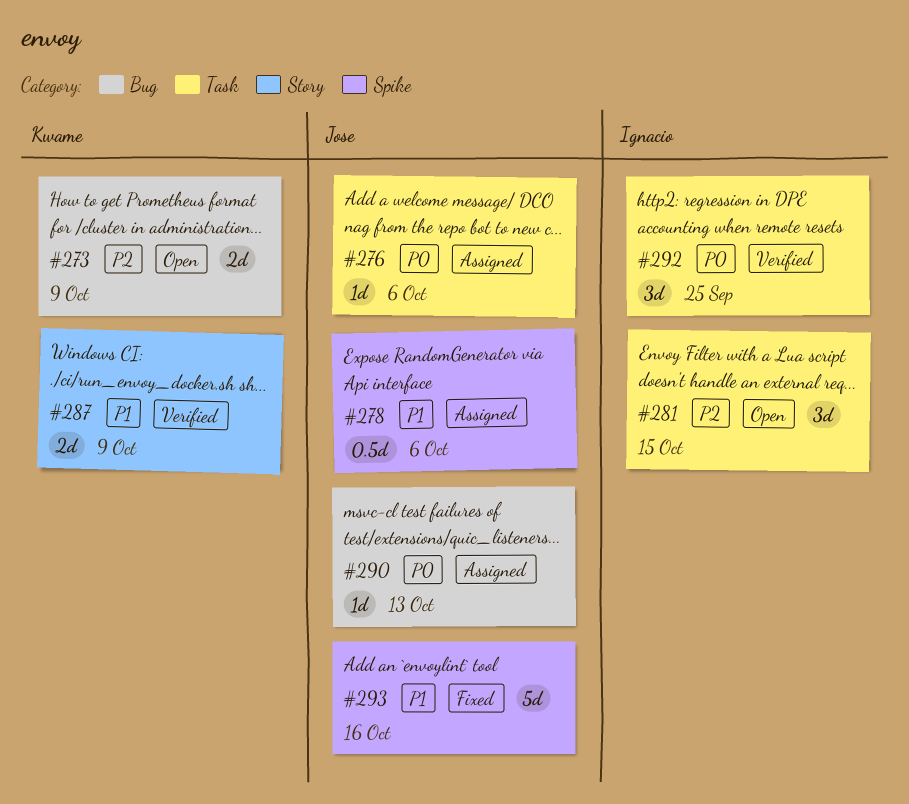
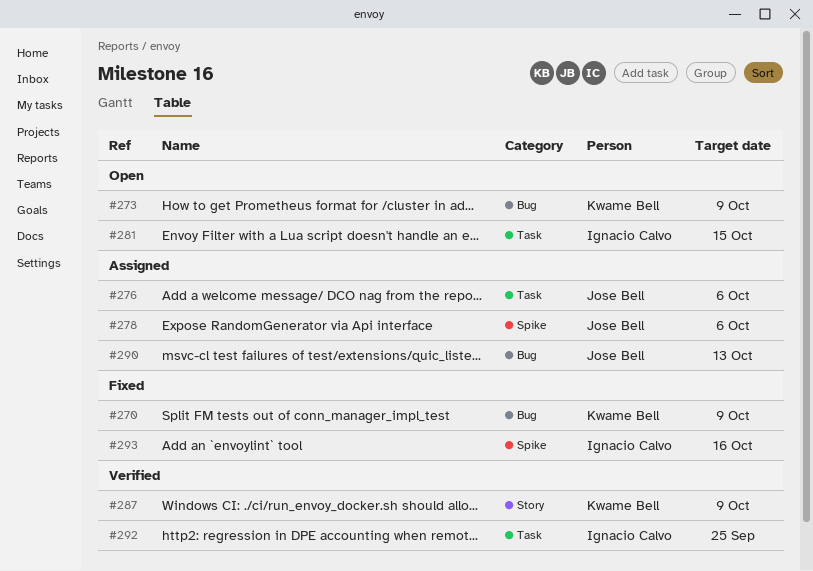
#270: none -> present
#293, owner: Jose Bell -> Ignacio Calvo

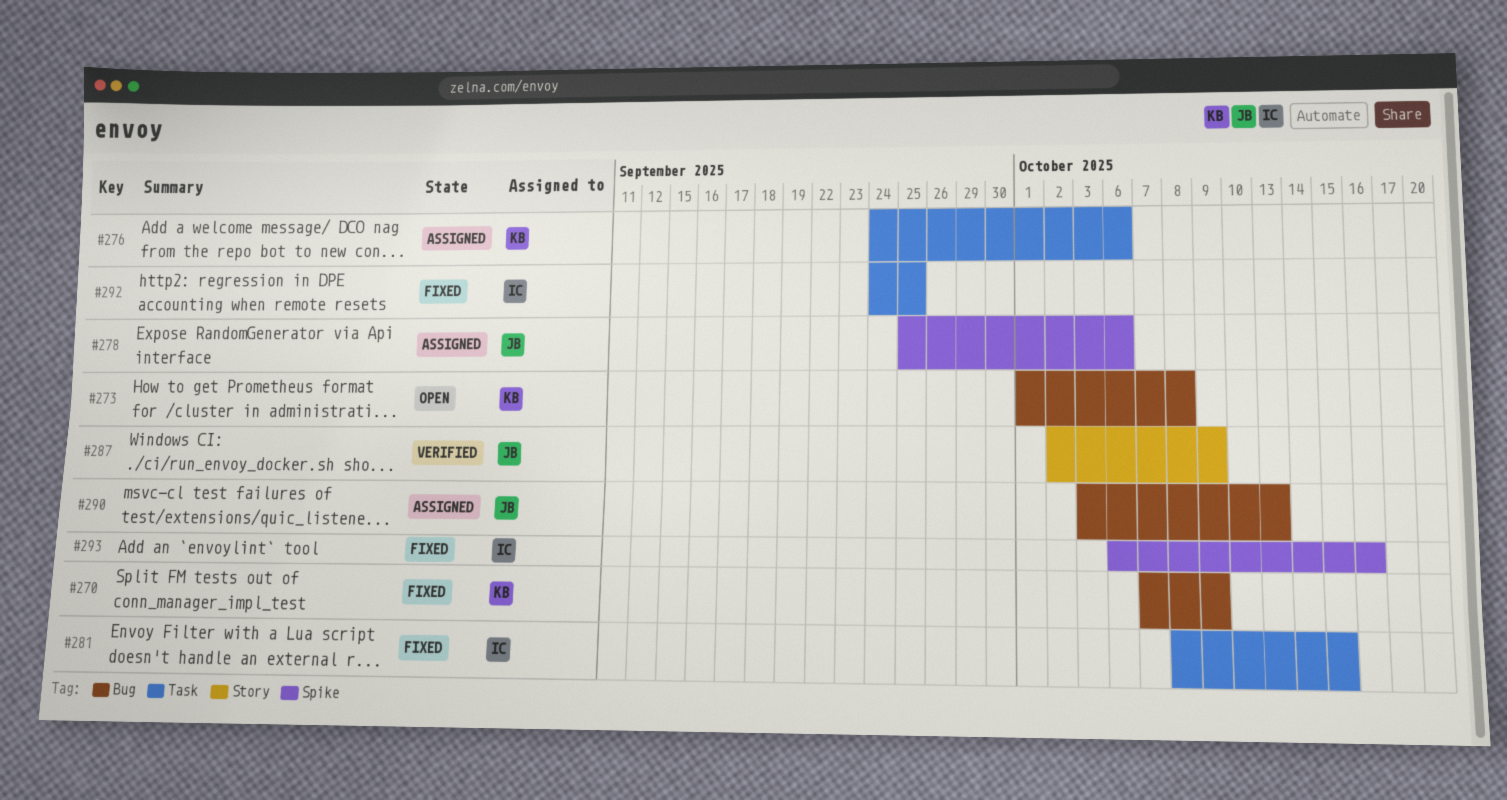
#273, due: Oct 9 -> Oct 8
#276, owner: Jose Bell -> Kwame Bell
#281, status: Open -> Fixed
#287, owner: Kwame Bell -> Jose Bell
#292, status: Verified -> Fixed

